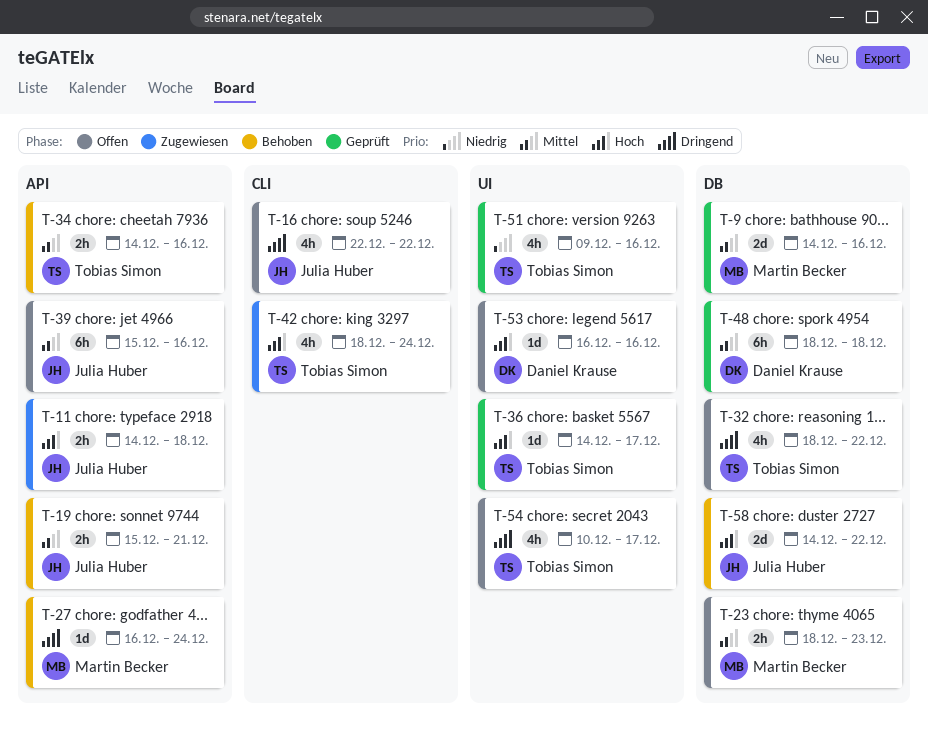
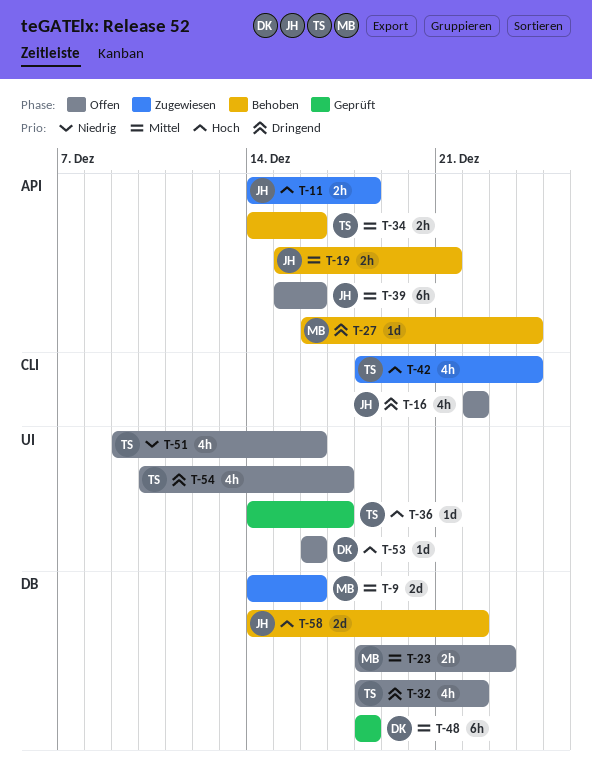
T-9, status: Geprüft -> Zugewiesen
T-51, status: Geprüft -> Offen

